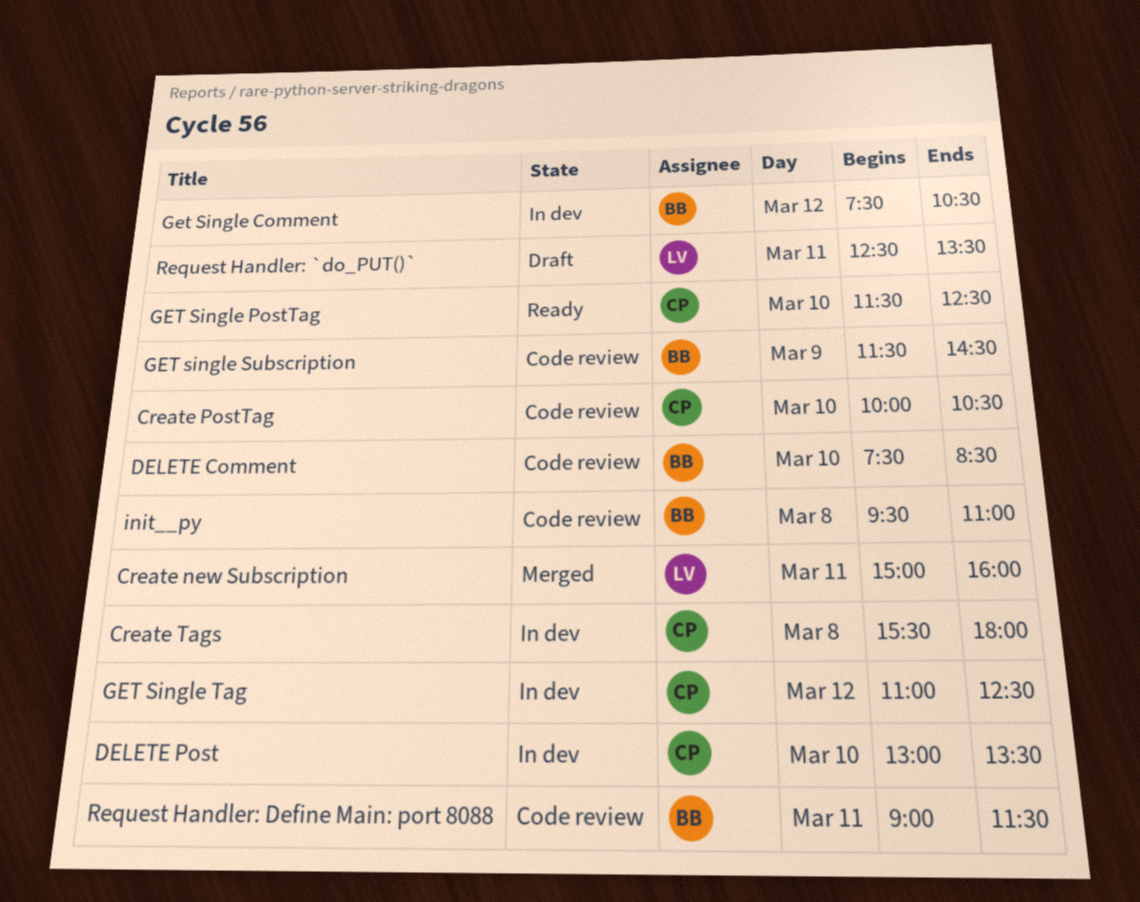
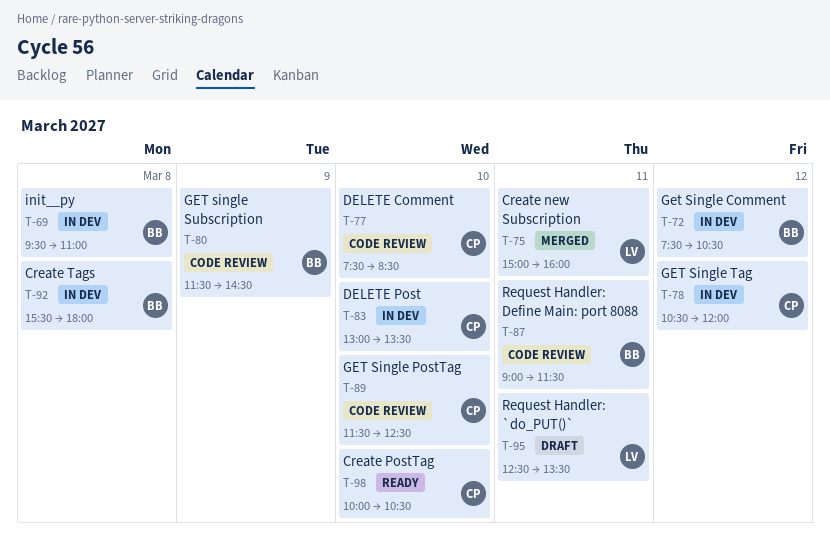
Create PostTag, status: Code review -> Ready
Create Tags, owner: CP -> BB
DELETE Comment, owner: BB -> CP
GET Single PostTag, status: Ready -> Code review
GET Single Tag, begins: 11:00 -> 10:30
GET Single Tag, ends: 12:30 -> 12:00
init__py, status: Code review -> In dev

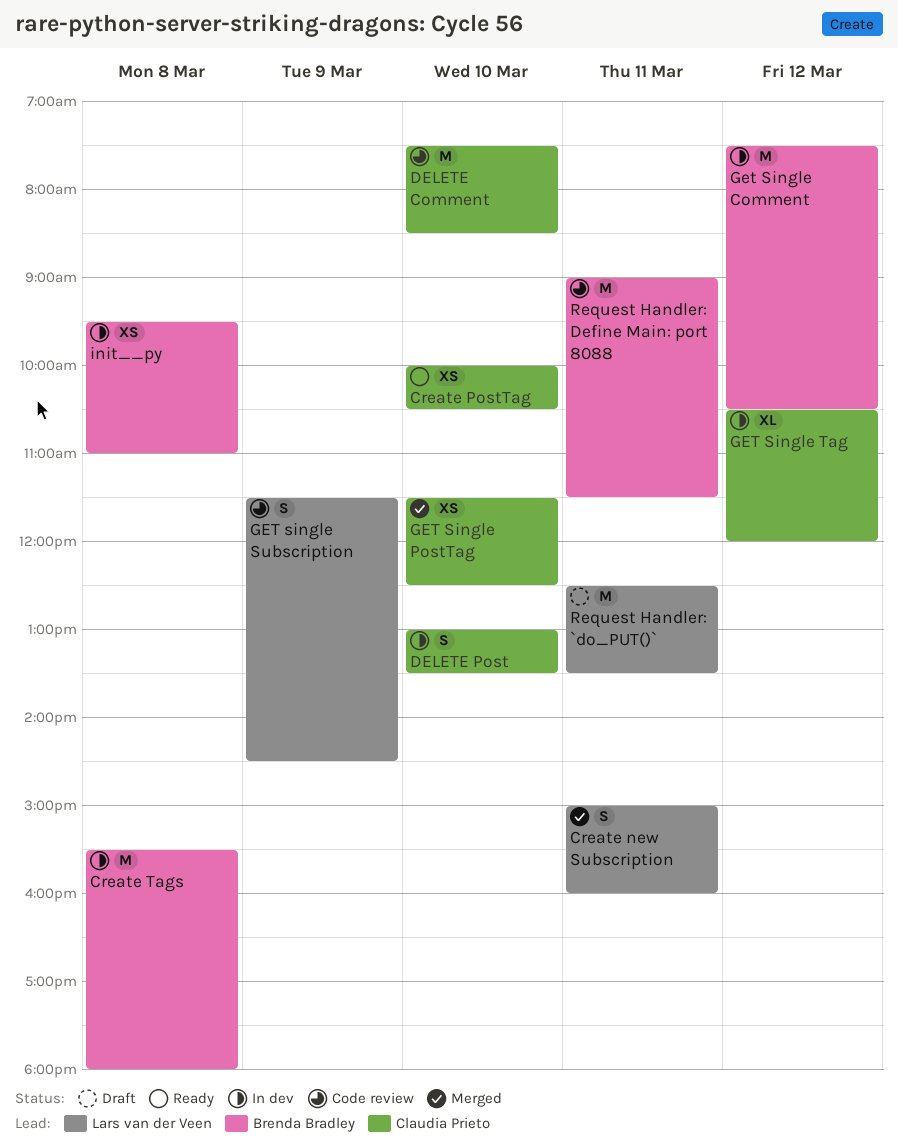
GET Single PostTag, status: Code review -> Merged
GET single Subscription, owner: Brenda Bradley -> Lars van der Veen

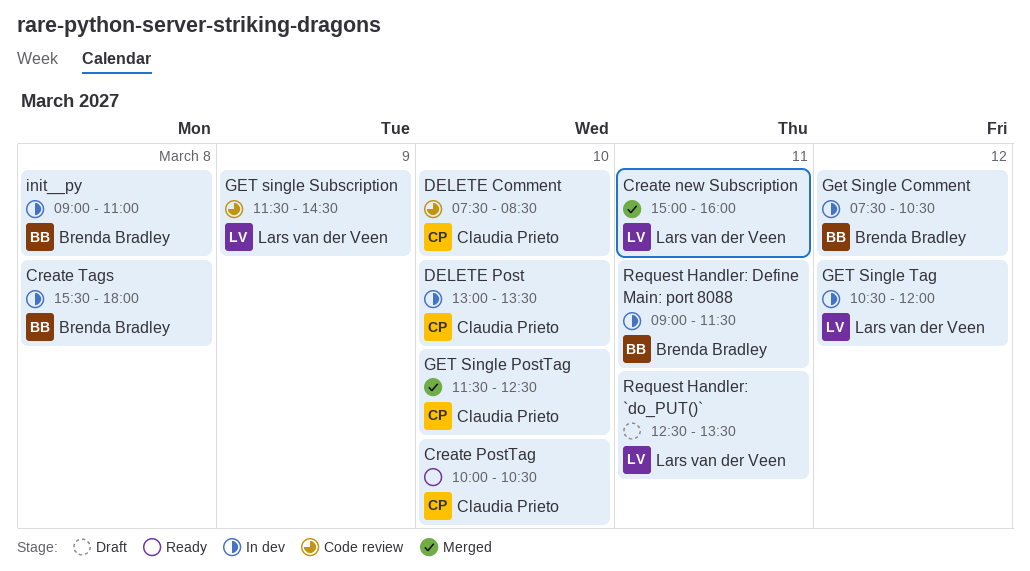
GET Single Tag, owner: Claudia Prieto -> Lars van der Veen
init__py, begins: 09:30 -> 09:00
Request Handler: Define Main: port 8088, status: Code review -> In dev

